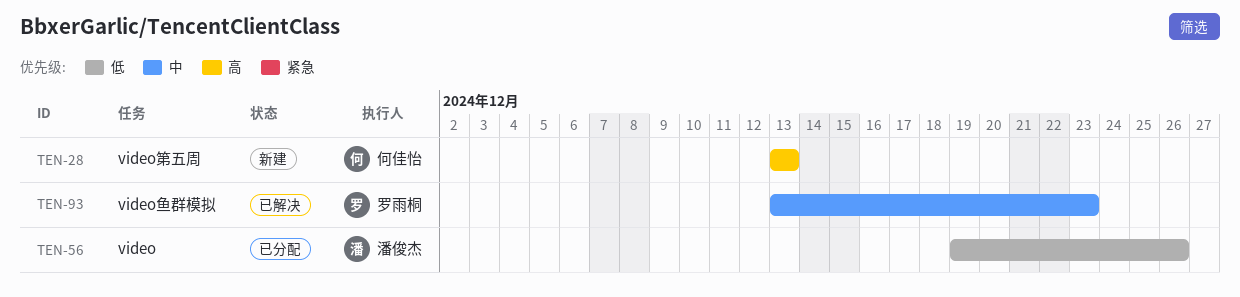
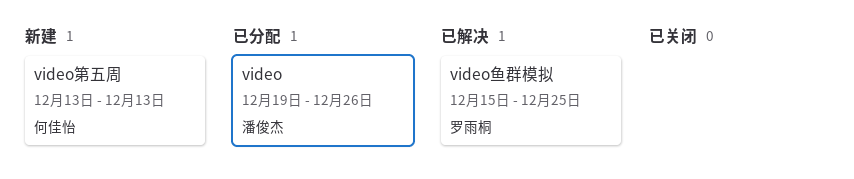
video鱼群模拟, start: Dec 13 -> Dec 15
video鱼群模拟, due: Dec 23 -> Dec 25

